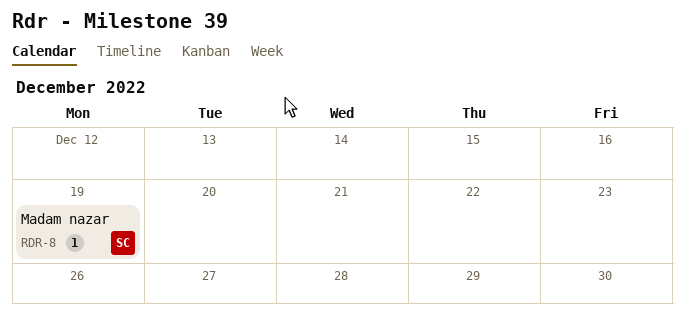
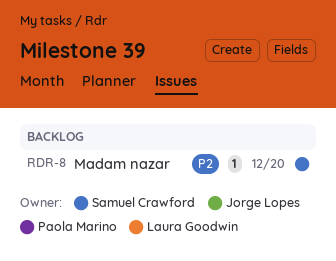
RDR-8, due: Dec 19 -> Dec 20

